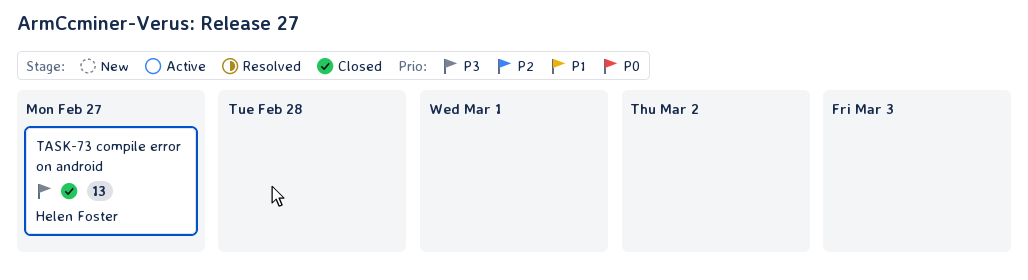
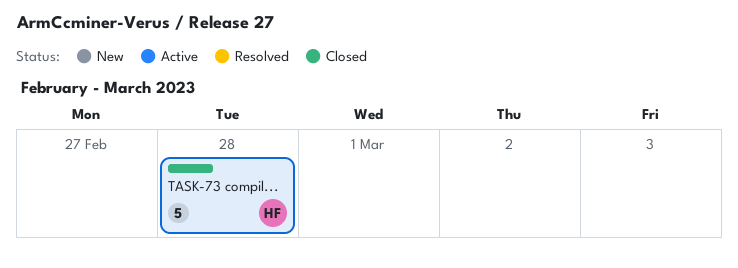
TASK-73, estimate: 13 -> 5
TASK-73, day: Feb 27 -> Feb 28

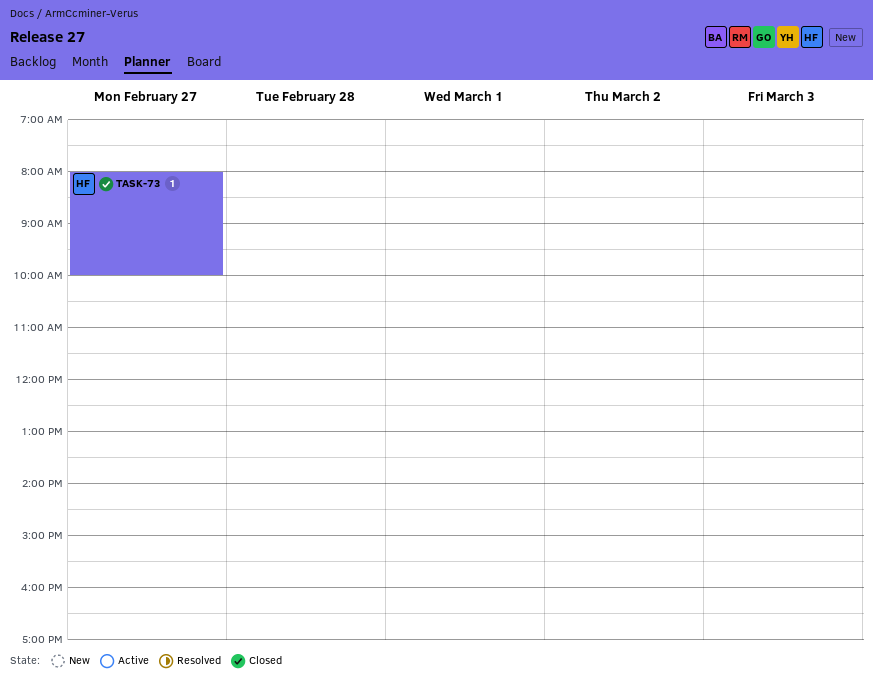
TASK-73, estimate: 5 -> 1
TASK-73, day: Feb 28 -> Feb 27

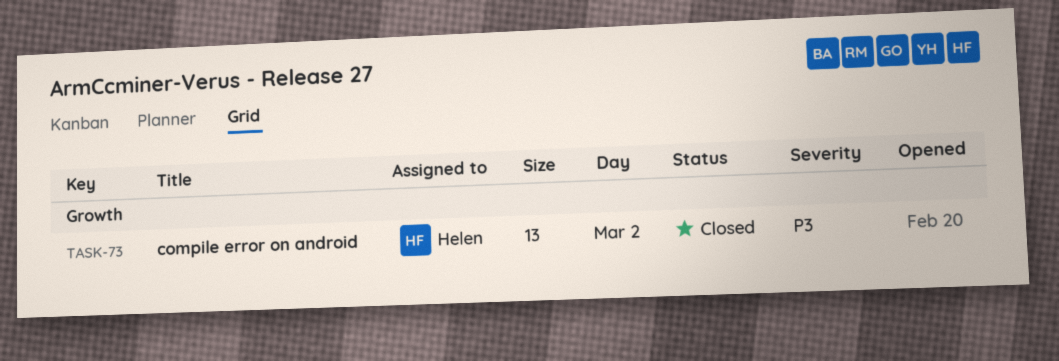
TASK-73, estimate: 1 -> 13
TASK-73, day: Feb 27 -> Mar 2

